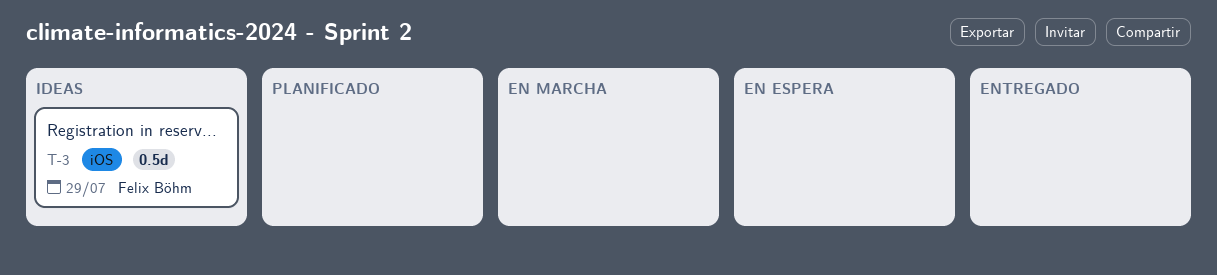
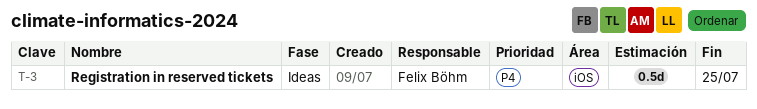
T-3, due: Jul 29 -> Jul 25

